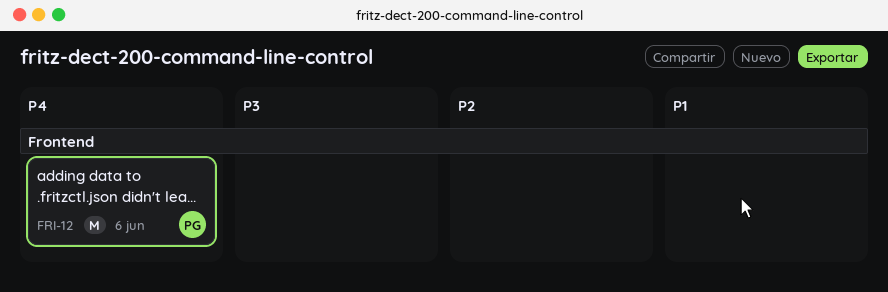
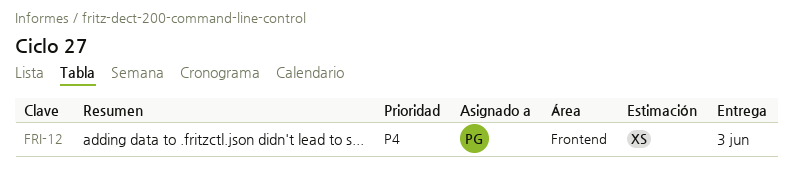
FRI-12, estimate: M -> XS
FRI-12, due: Jun 6 -> Jun 3

